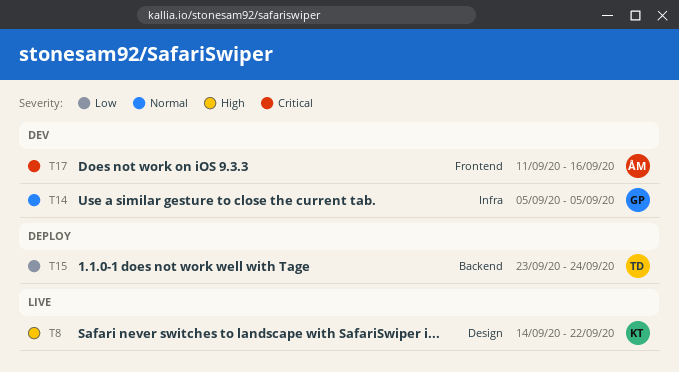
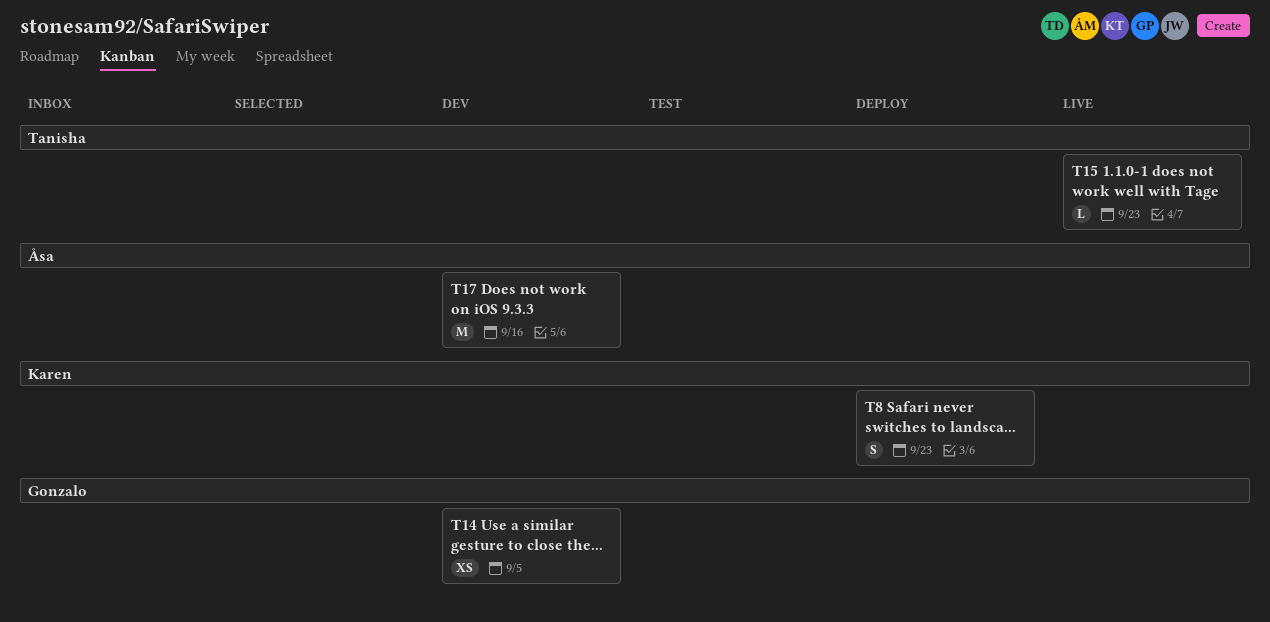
T8, status: Live -> Deploy
T8, due: Sep 22 -> Sep 23
T15, status: Deploy -> Live
T15, due: Sep 24 -> Sep 23

